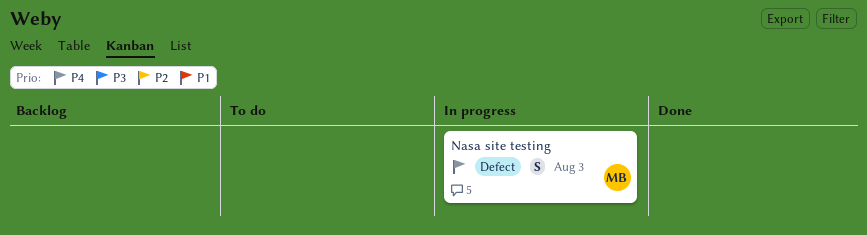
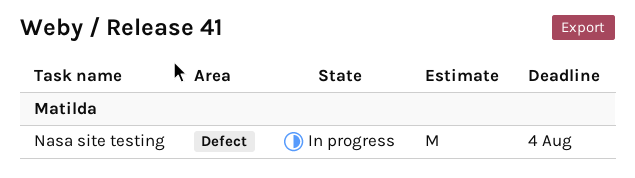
Nasa site testing, estimate: S -> M
Nasa site testing, due: Aug 3 -> Aug 4

